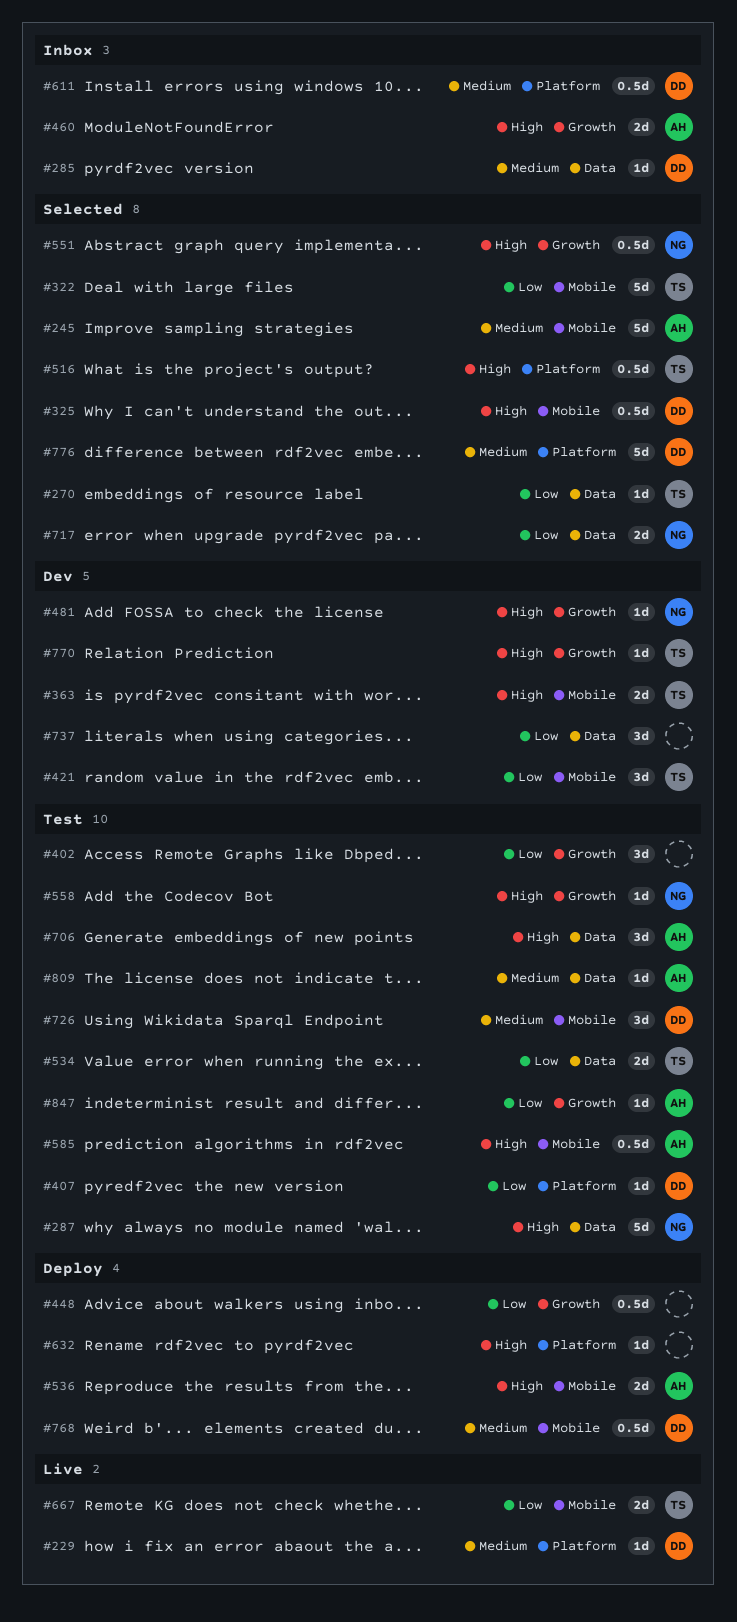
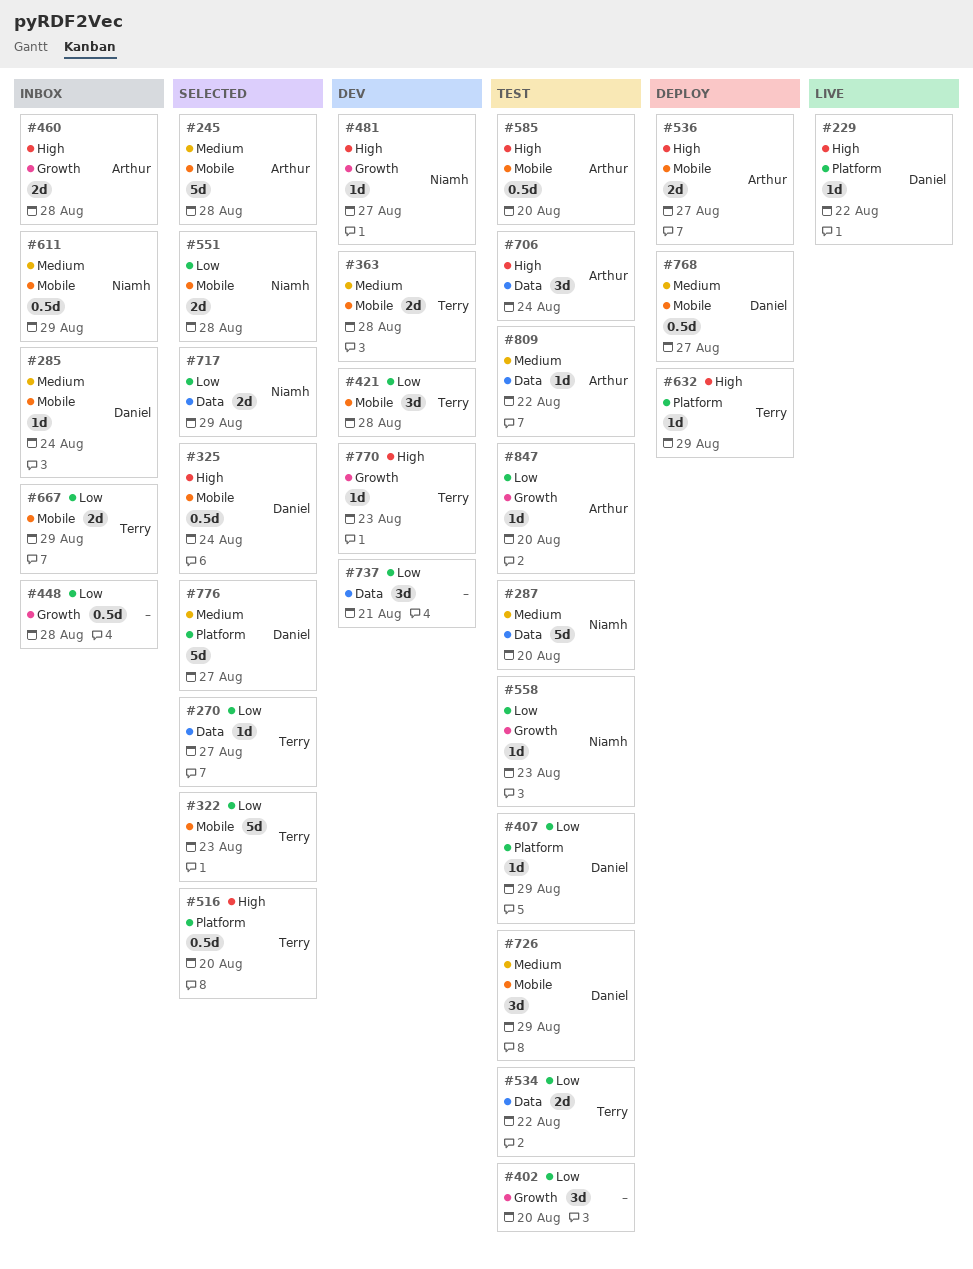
#229, priority: Medium -> High
#285, label: Data -> Mobile
#287, priority: High -> Medium
#363, priority: High -> Medium
#448, status: Deploy -> Inbox
#551, priority: High -> Low
#551, label: Growth -> Mobile
#551, estimate: 0.5d -> 2d
#558, priority: High -> Low
#611, owner: Daniel -> Niamh
#611, label: Platform -> Mobile
#632, owner: none -> Terry
#667, status: Live -> Inbox

